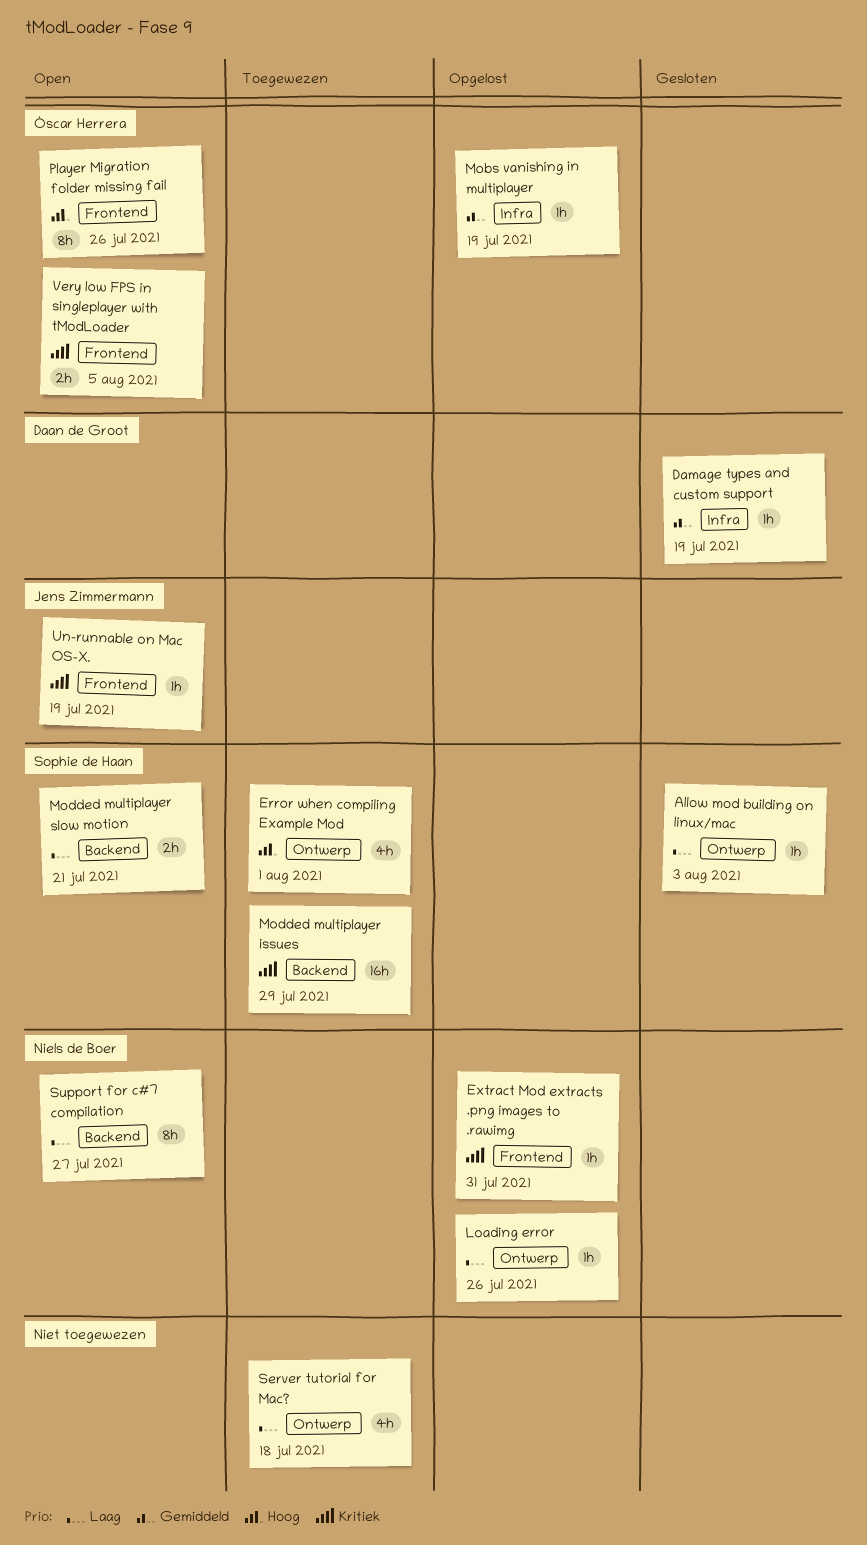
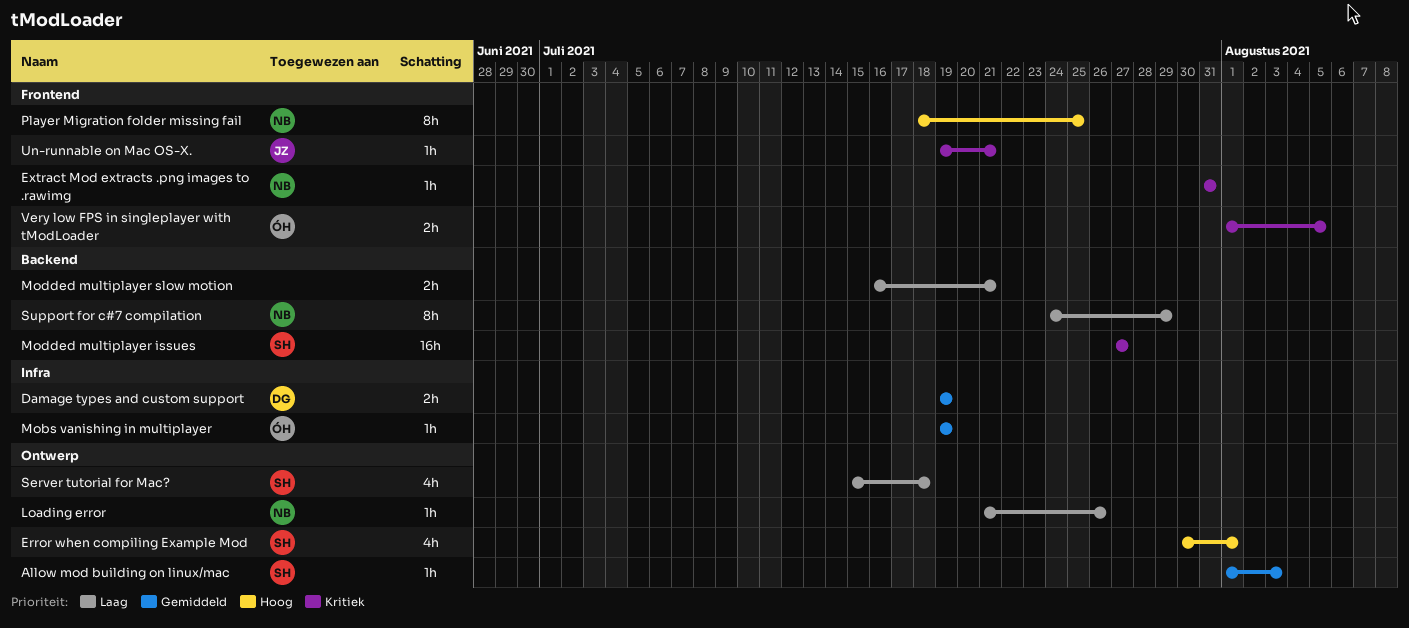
Allow mod building on linux/mac, priority: Laag -> Gemiddeld
Damage types and custom support, estimate: 1h -> 2h
Modded multiplayer issues, due: Jul 29 -> Jul 27
Modded multiplayer slow motion, owner: Sophie de Haan -> none
Player Migration folder missing fail, owner: Óscar Herrera -> Niels de Boer
Player Migration folder missing fail, due: Jul 26 -> Jul 25
Server tutorial for Mac?, owner: none -> Sophie de Haan
Support for c#7 compilation, due: Jul 27 -> Jul 29
Un-runnable on Mac OS-X., due: Jul 19 -> Jul 21

